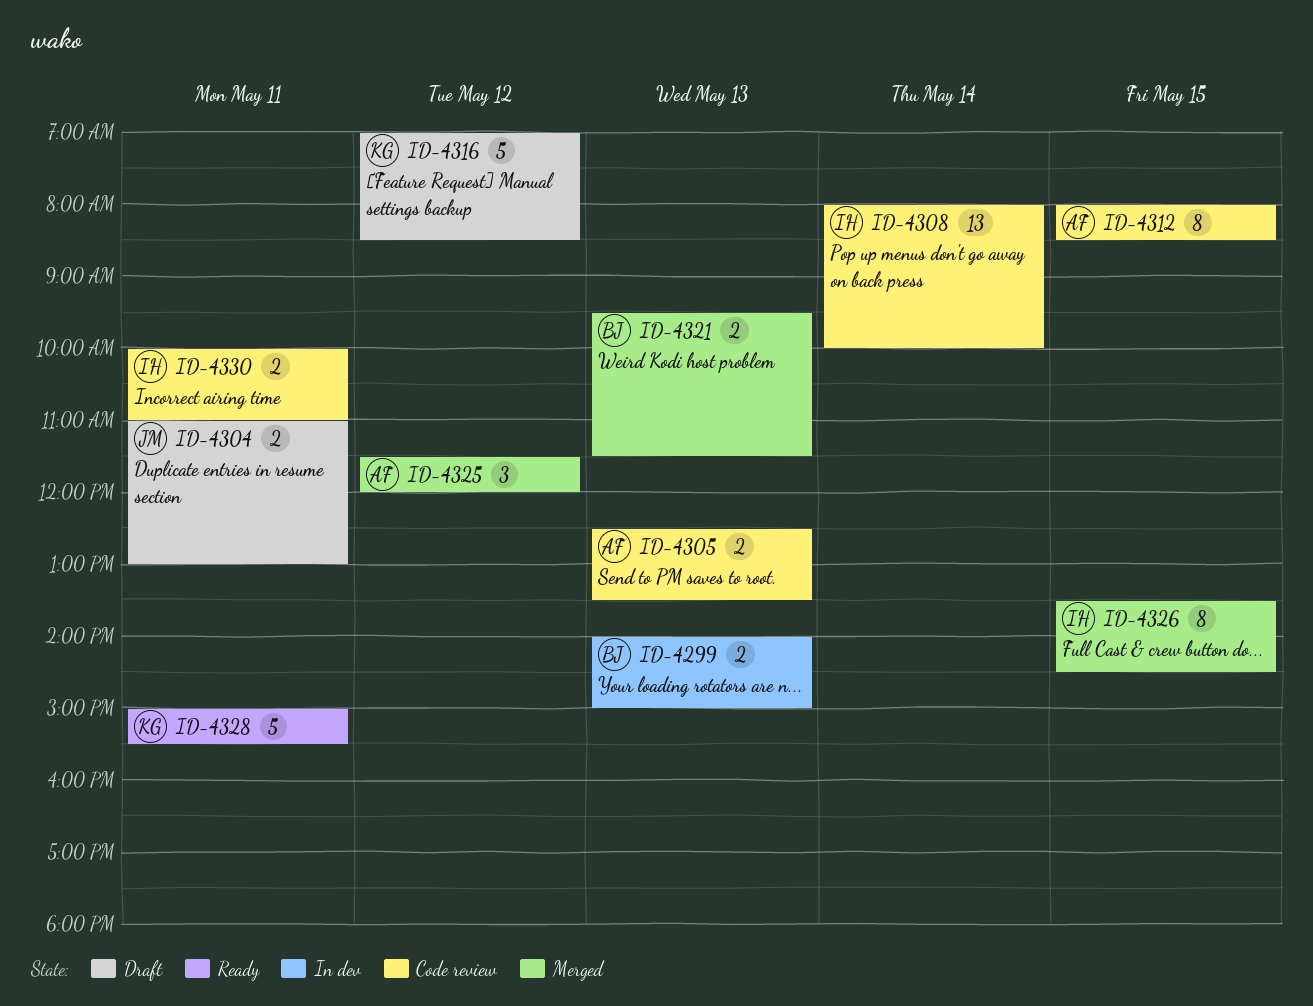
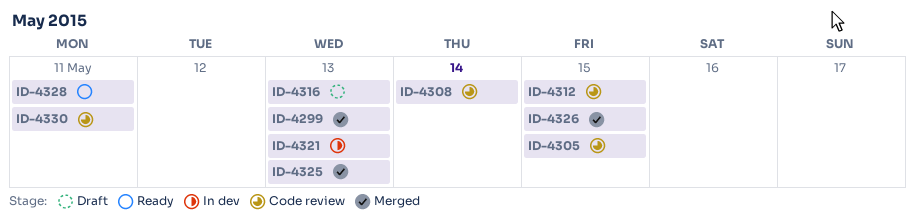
ID-4299, status: In dev -> Merged
ID-4304: present -> none
ID-4305, day: May 13 -> May 15
ID-4316, day: May 12 -> May 13
ID-4321, status: Merged -> In dev
ID-4325, day: May 12 -> May 13

